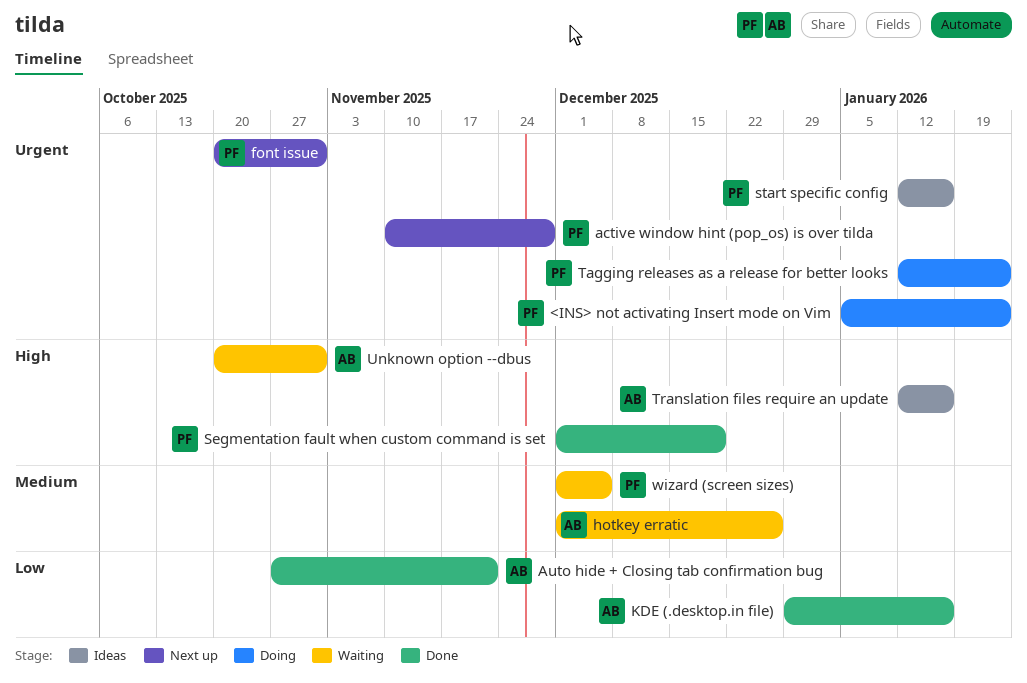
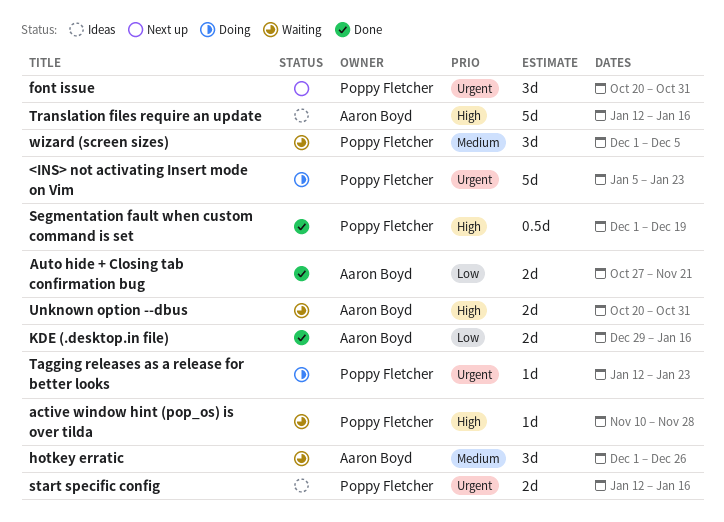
active window hint (pop_os) is over tilda, status: Next up -> Waiting
active window hint (pop_os) is over tilda, priority: Urgent -> High

